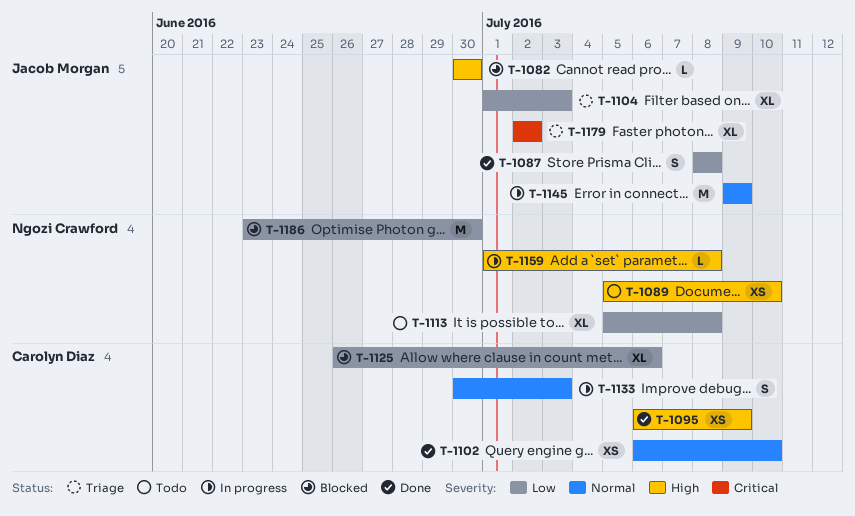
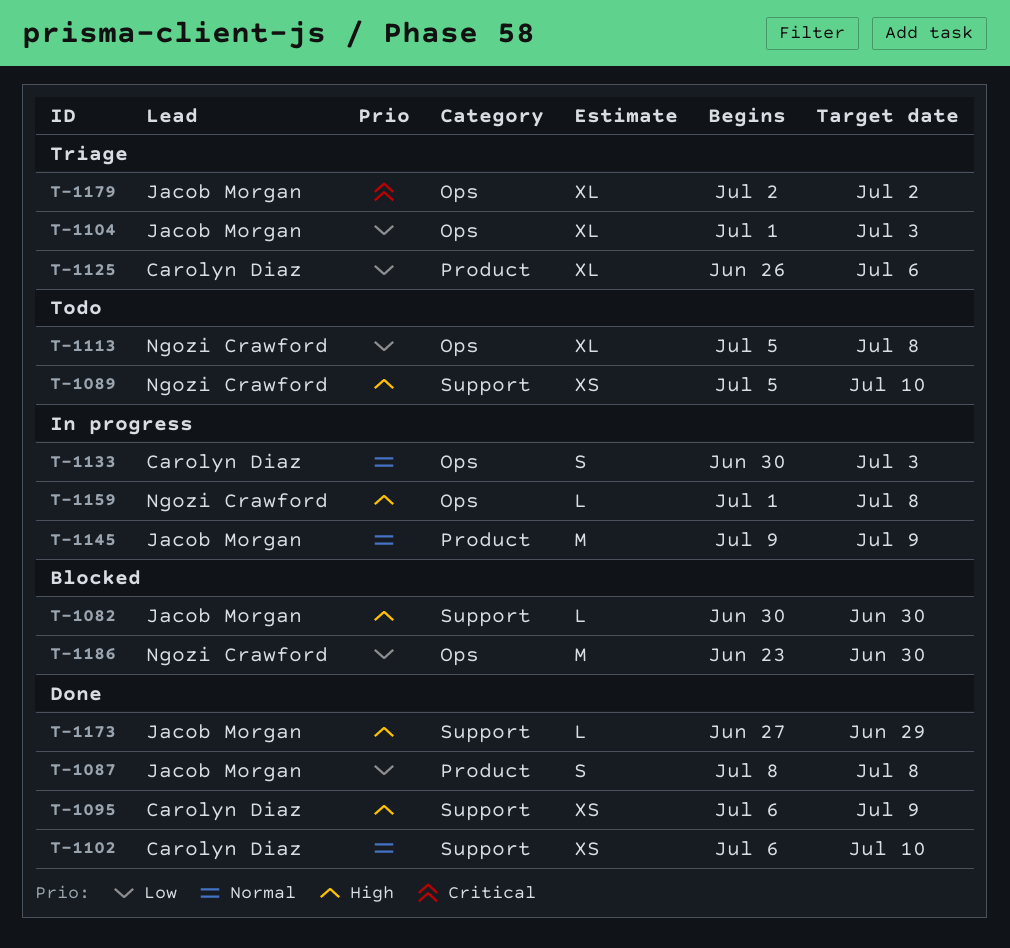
T-1125, status: Blocked -> Triage
T-1173: none -> present

